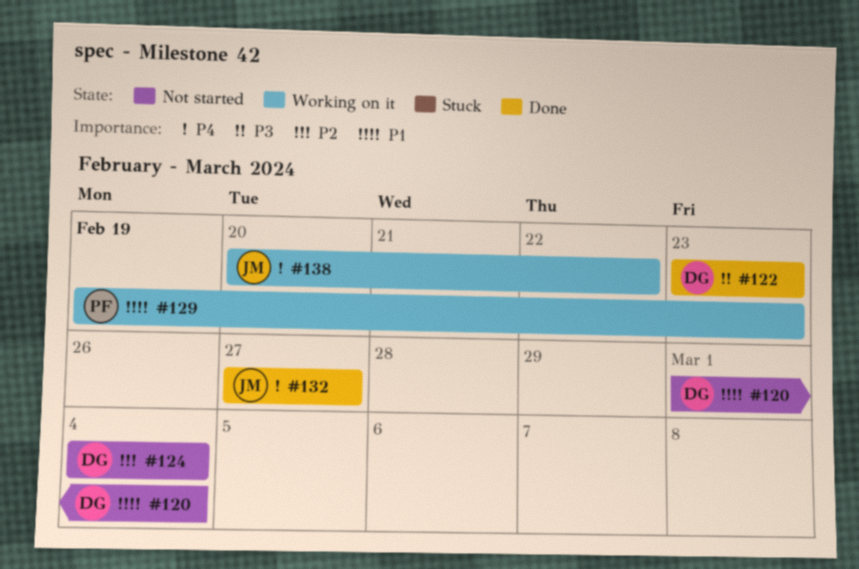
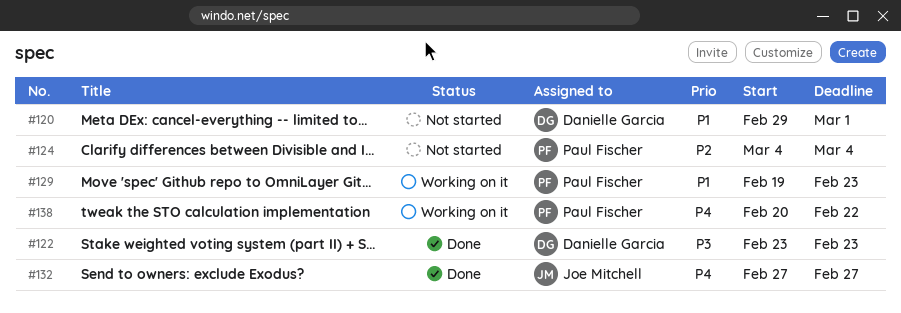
#120, start: Mar 1 -> Feb 29
#120, due: Mar 4 -> Mar 1
#124, owner: Danielle Garcia -> Paul Fischer
#138, owner: Joe Mitchell -> Paul Fischer

